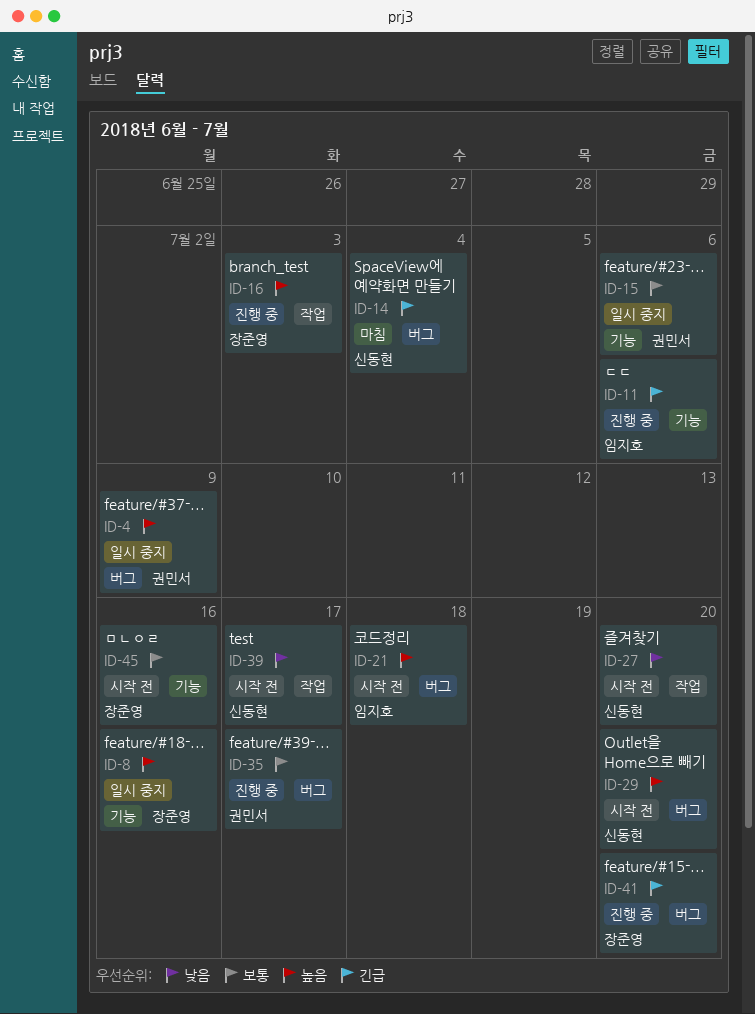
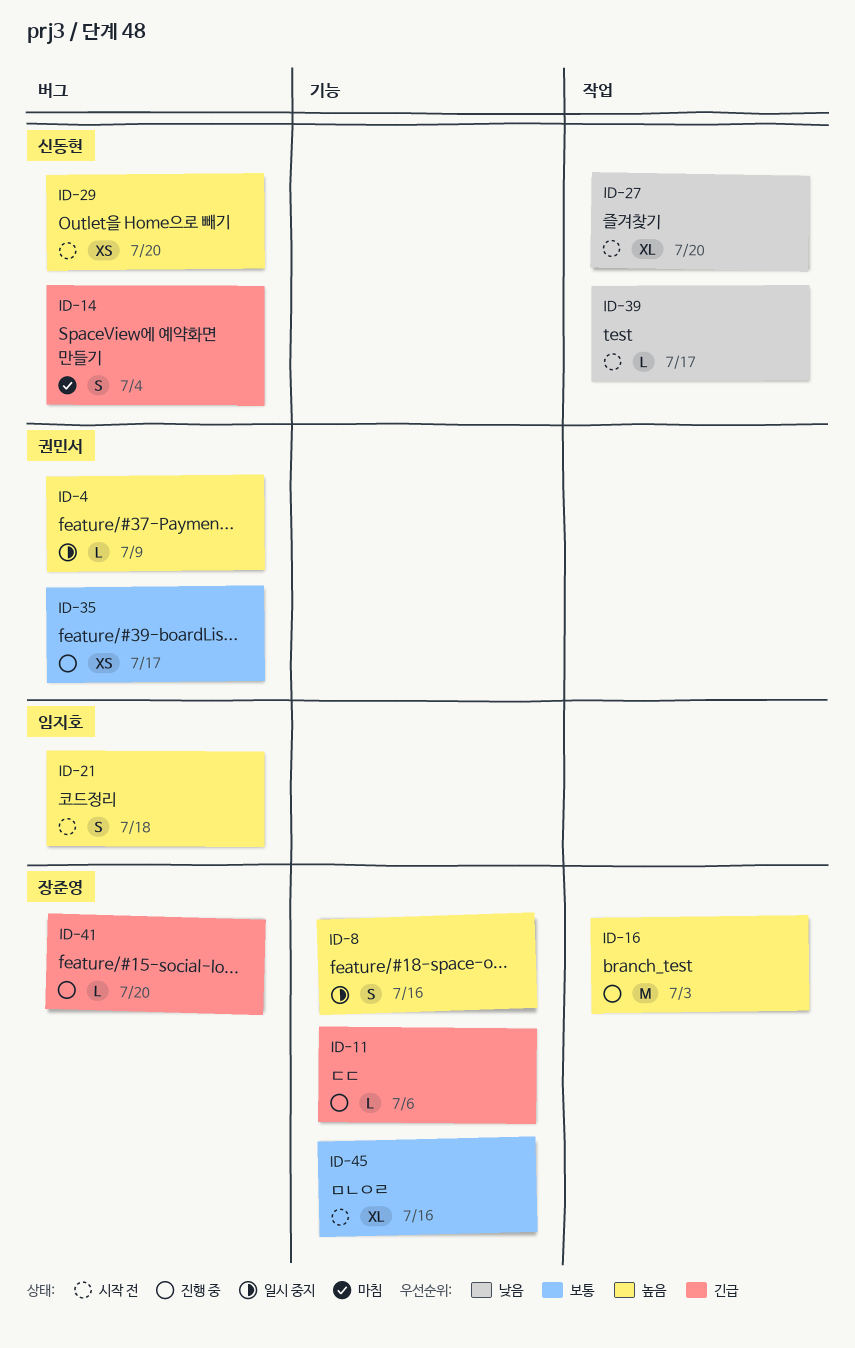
ID-11, owner: 임지호 -> 장준영
ID-15: present -> none

